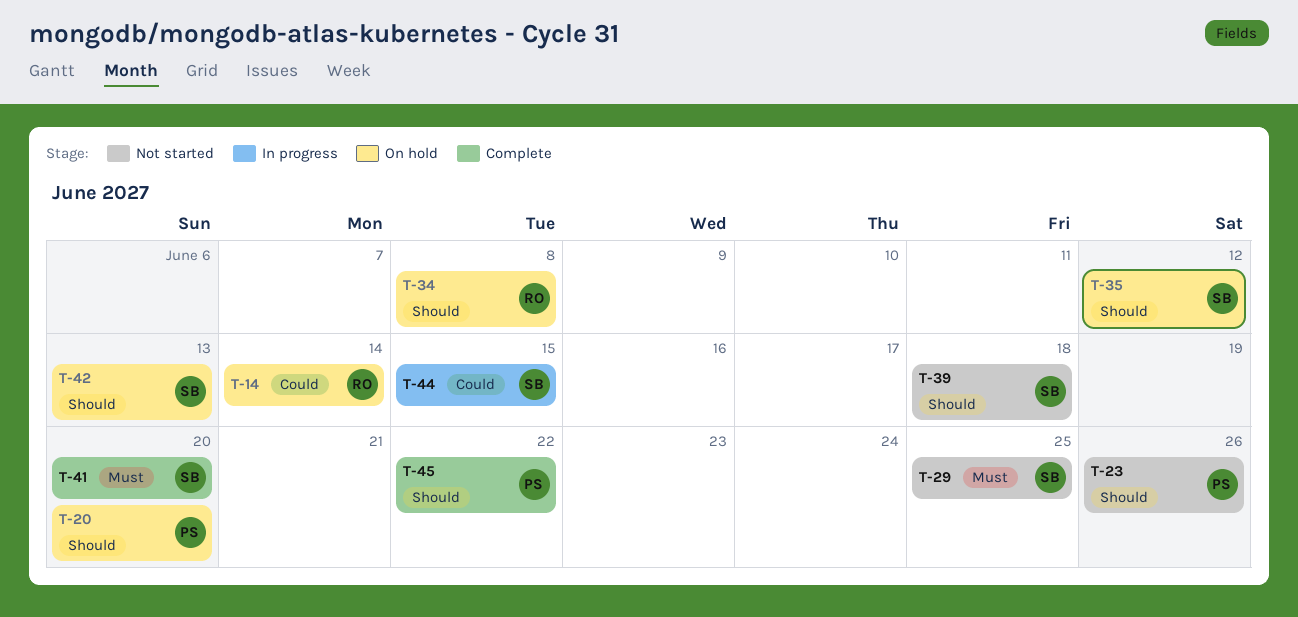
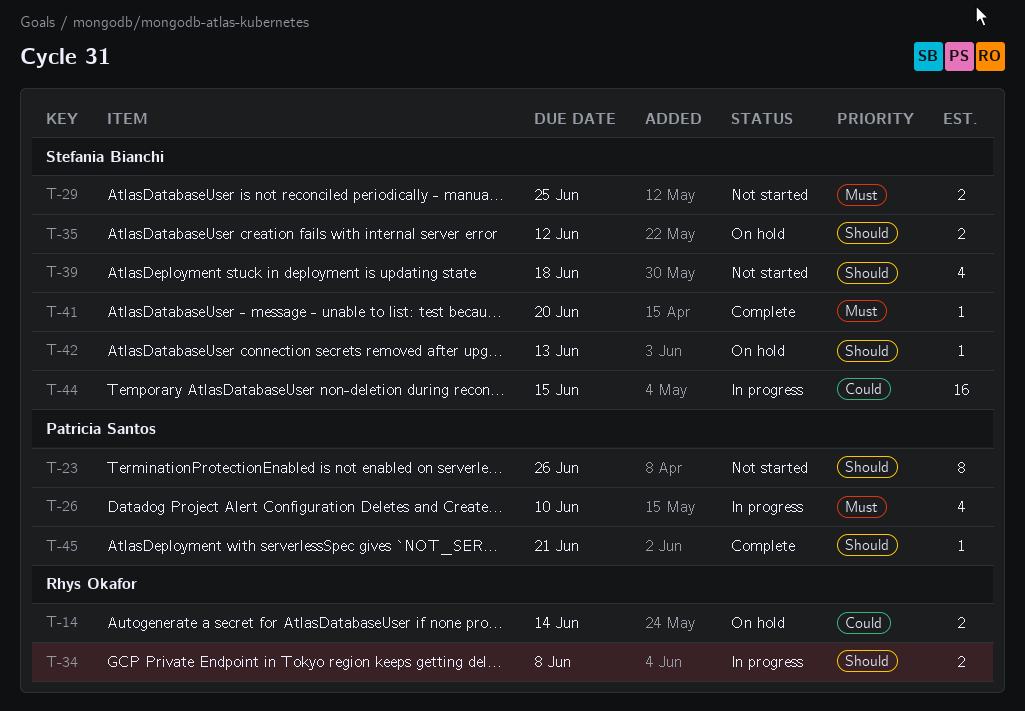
T-20: present -> none
T-26: none -> present
T-34, status: On hold -> In progress
T-45, due: Jun 22 -> Jun 21

